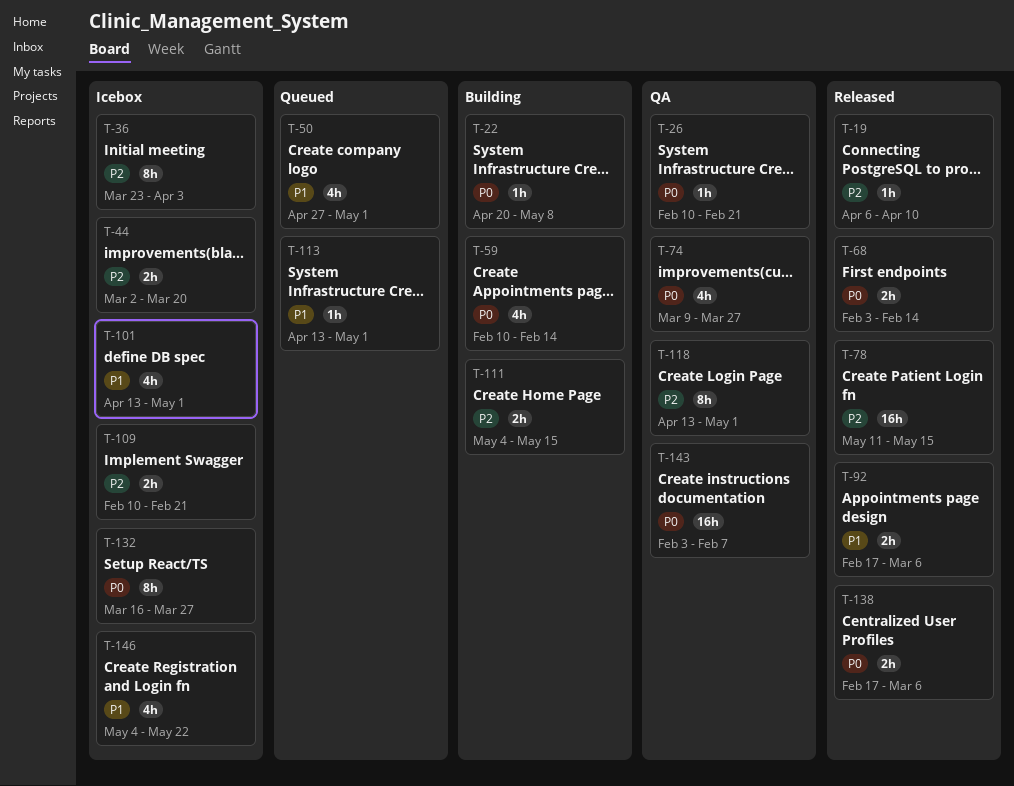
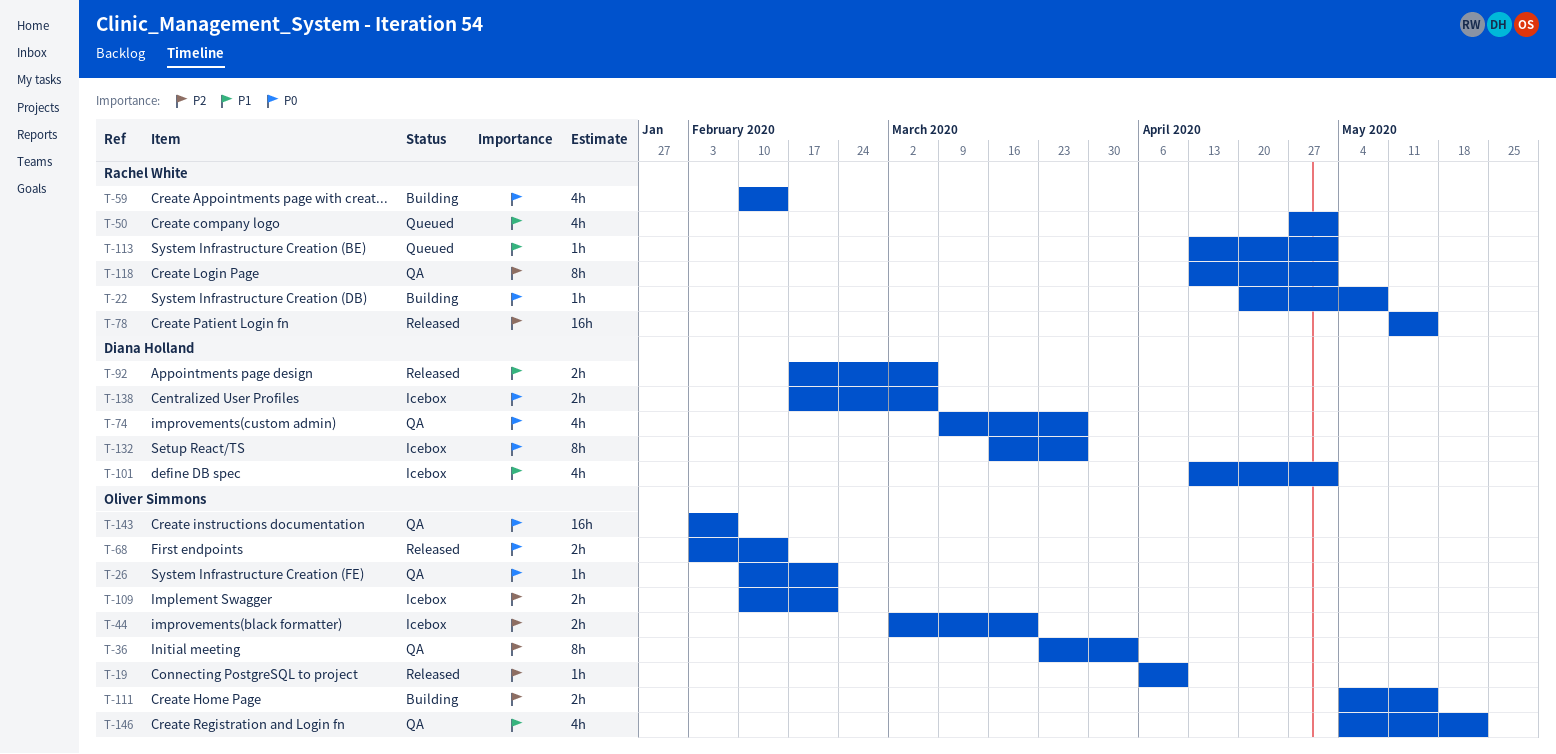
T-36, status: Icebox -> QA
T-138, status: Released -> Icebox
T-146, status: Icebox -> QA

